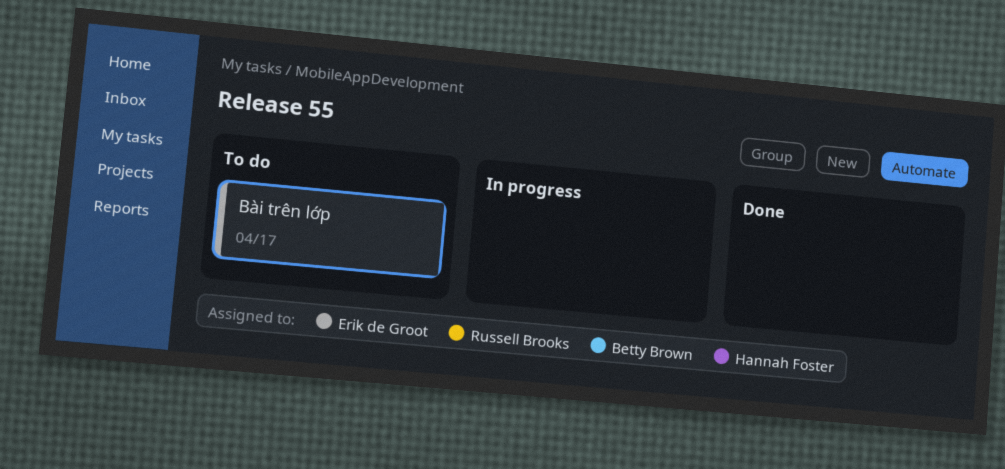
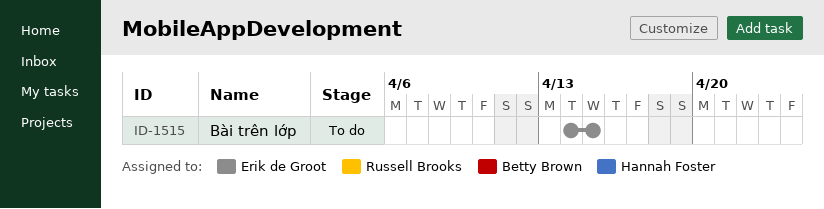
Bài trên lớp, due: Apr 17 -> Apr 15

